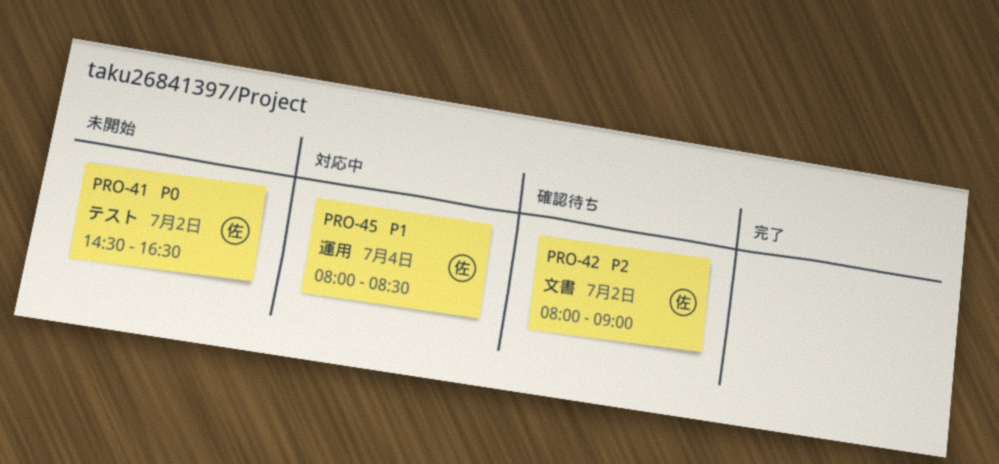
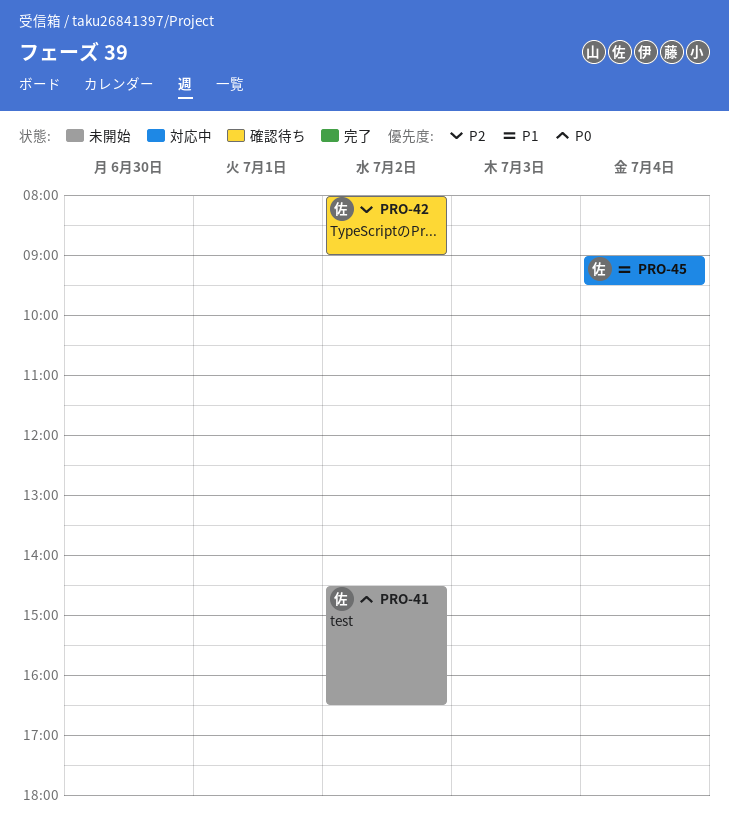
PRO-45, begins: 08:00 -> 09:00
PRO-45, ends: 08:30 -> 09:30

